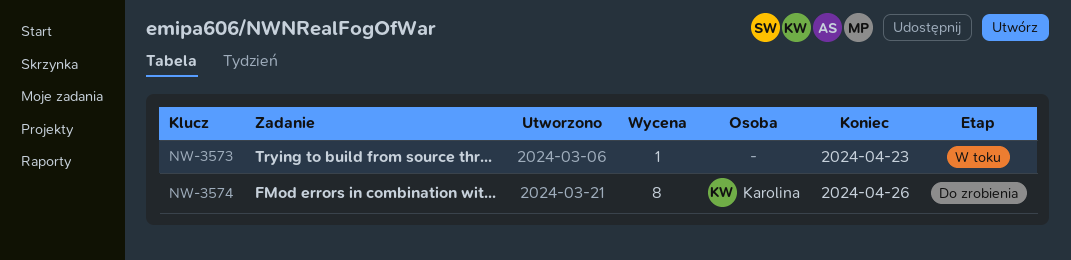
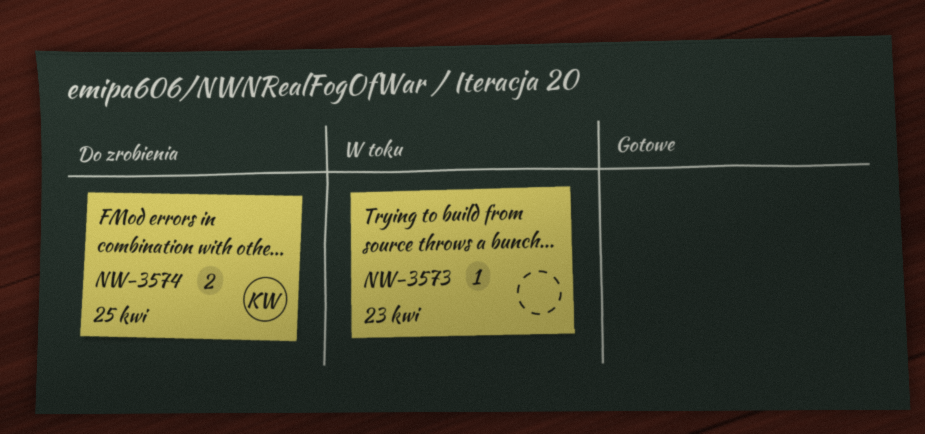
NW-3574, estimate: 8 -> 2
NW-3574, due: Apr 26 -> Apr 25

